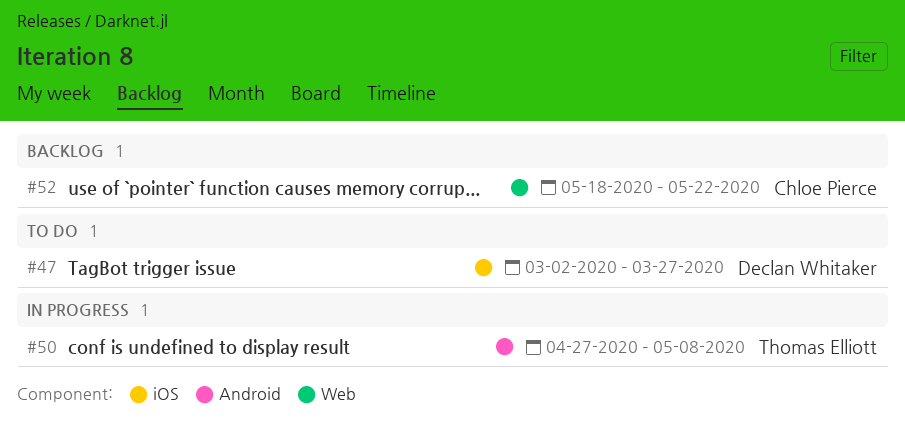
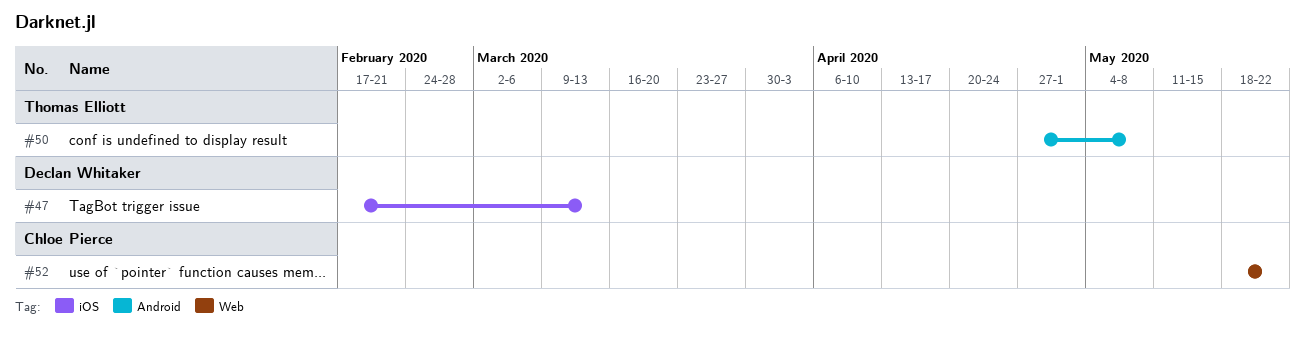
#47, start: Mar 2 -> Feb 17
#47, due: Mar 27 -> Mar 13

